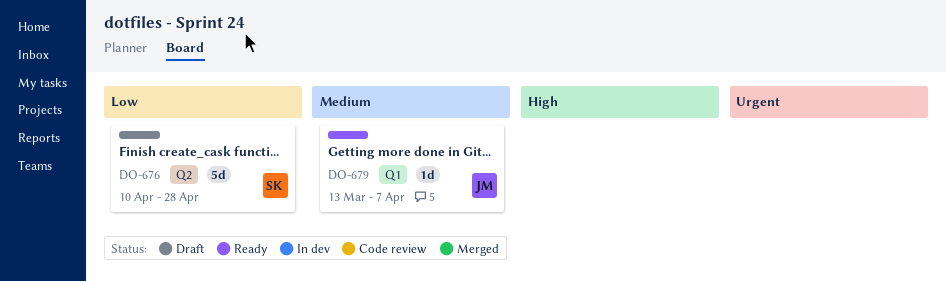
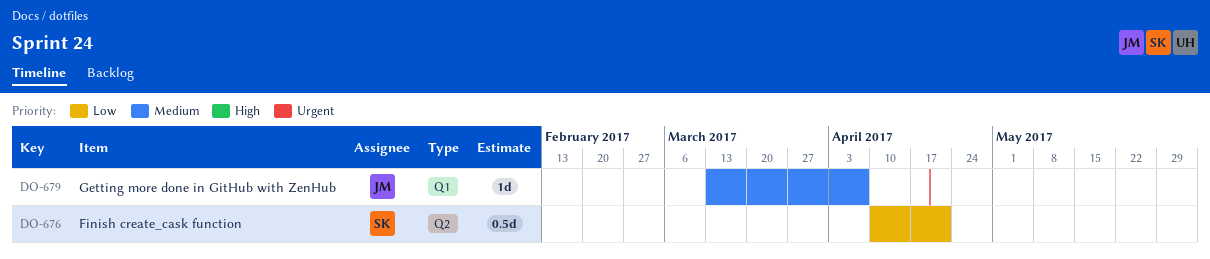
DO-676, estimate: 5d -> 0.5d
DO-676, due: Apr 28 -> Apr 21

